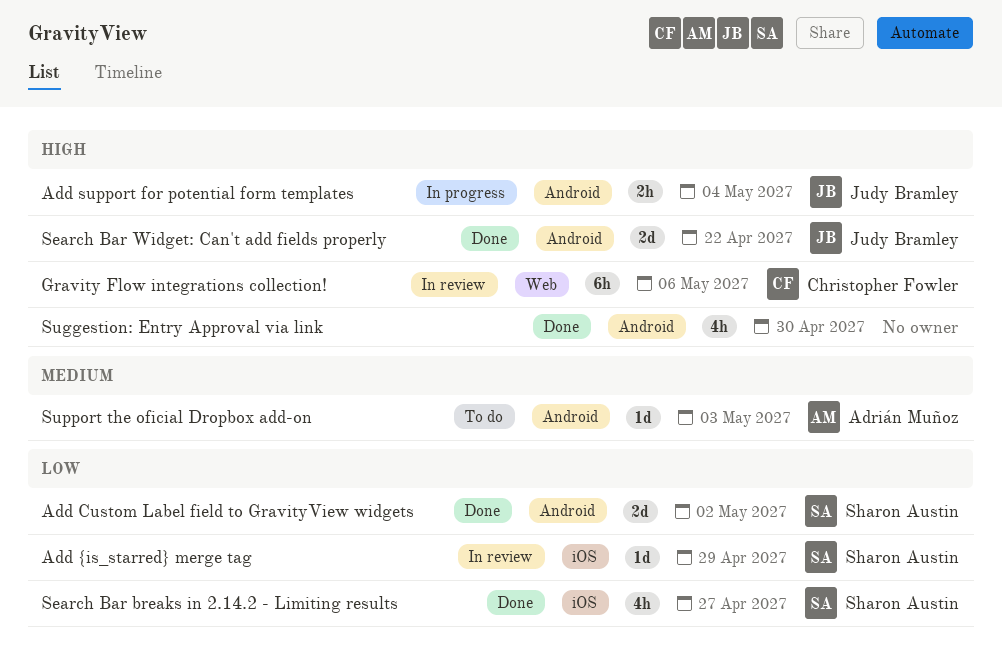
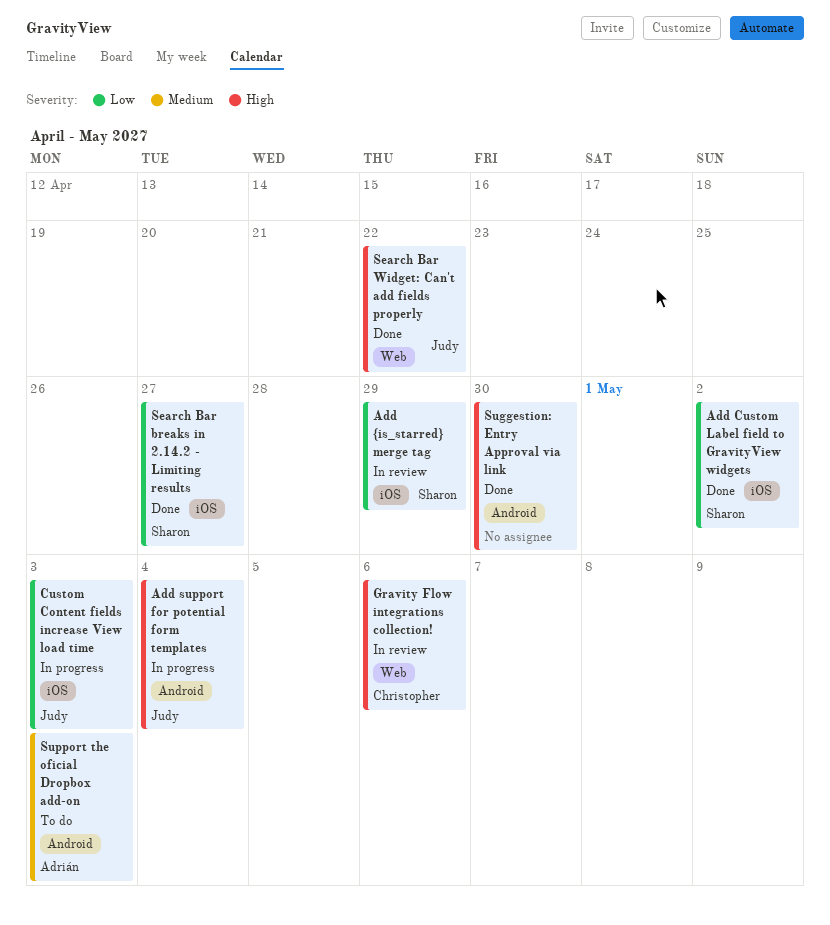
Add Custom Label field to GravityView widgets, label: Android -> iOS
Custom Content fields increase View load time: none -> present
Search Bar Widget: Can't add fields properly, label: Android -> Web

